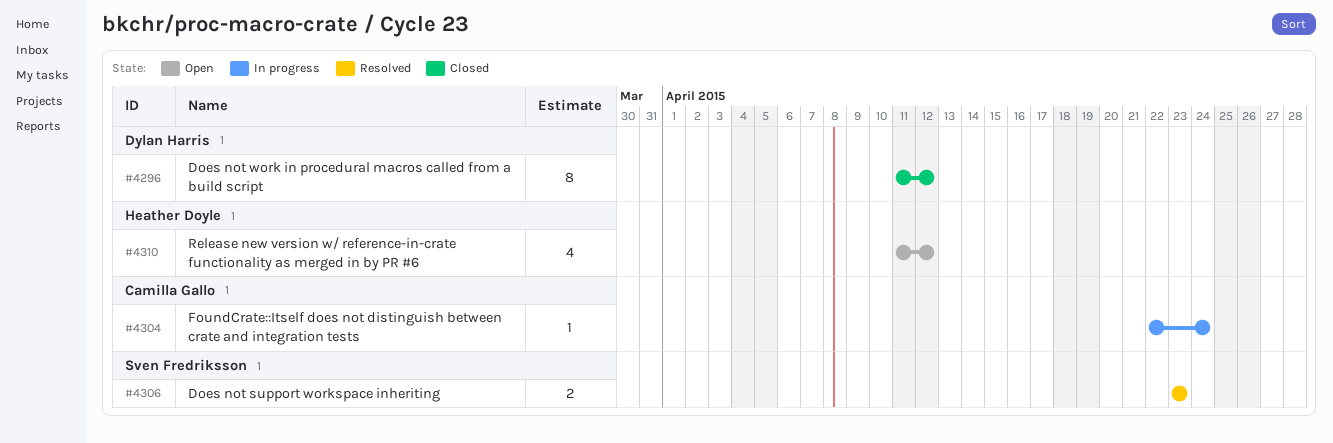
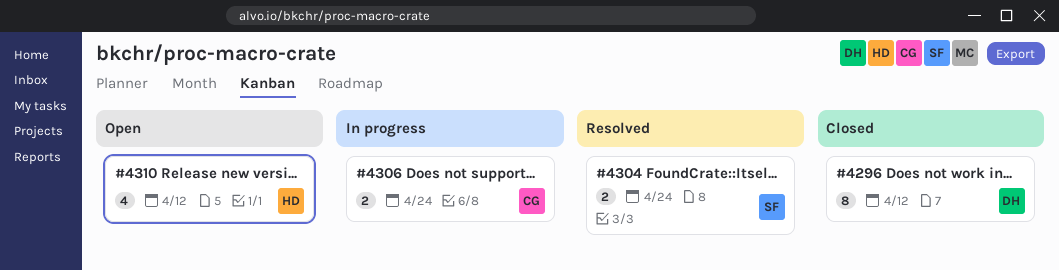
#4304, status: In progress -> Resolved
#4304, owner: Camilla Gallo -> Sven Fredriksson
#4304, estimate: 1 -> 2
#4306, status: Resolved -> In progress
#4306, owner: Sven Fredriksson -> Camilla Gallo
#4306, due: Apr 23 -> Apr 24

